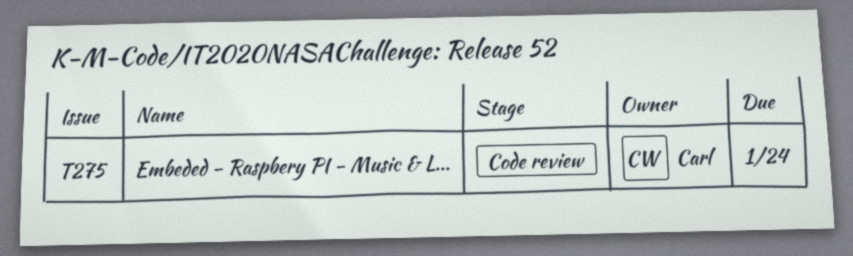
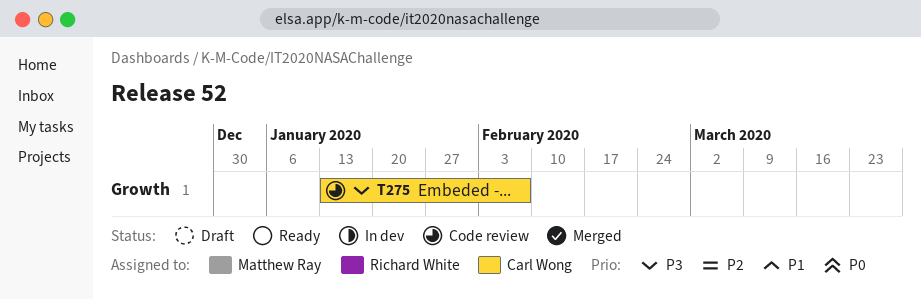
T275, due: Jan 24 -> Feb 7

